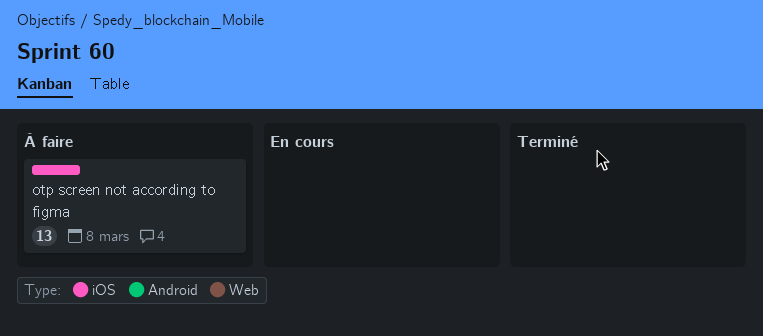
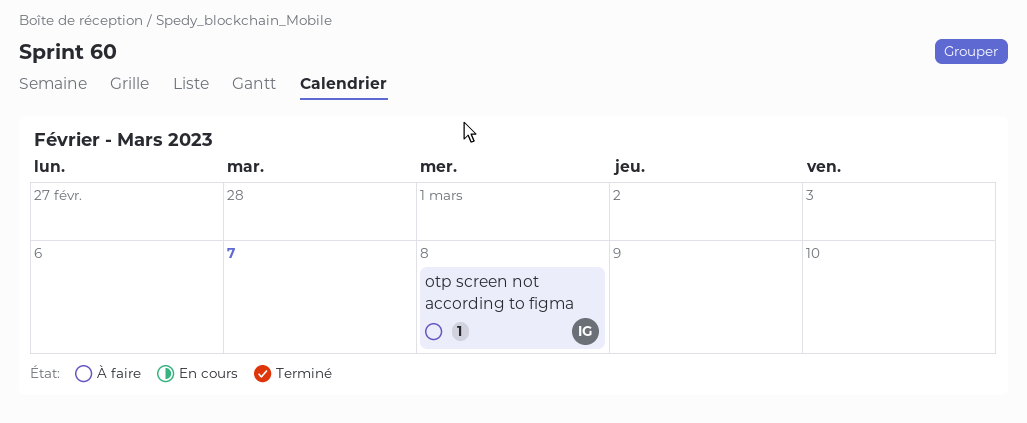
otp screen not according to figma, estimate: 13 -> 1

